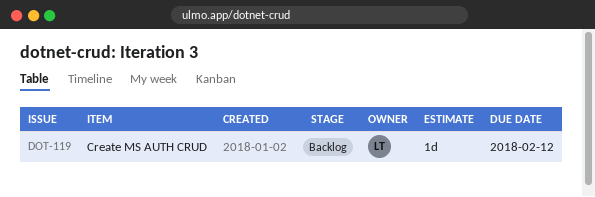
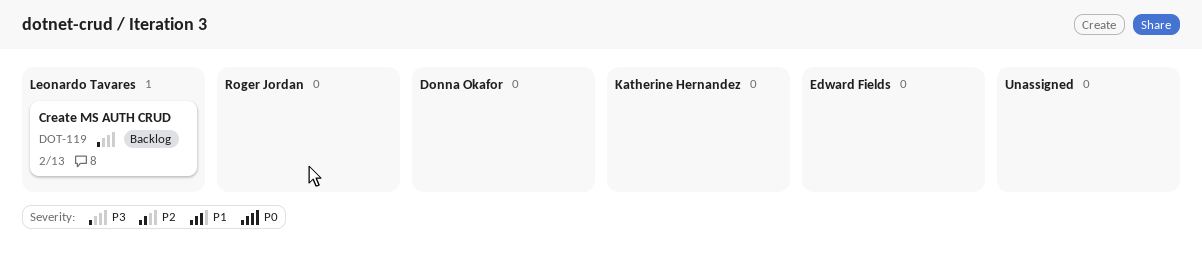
DOT-119, due: Feb 12 -> Feb 13

